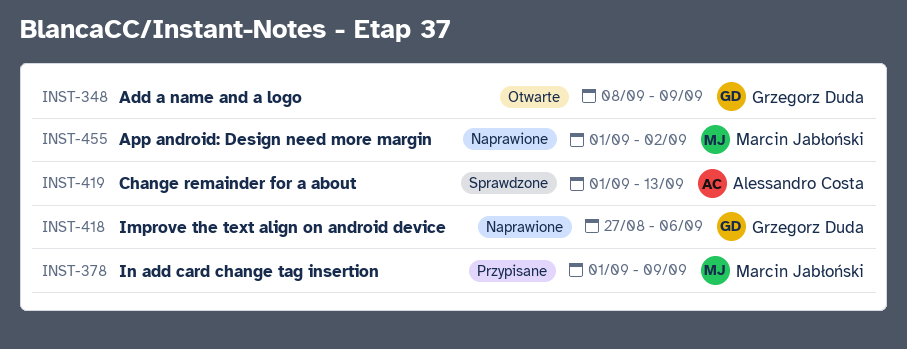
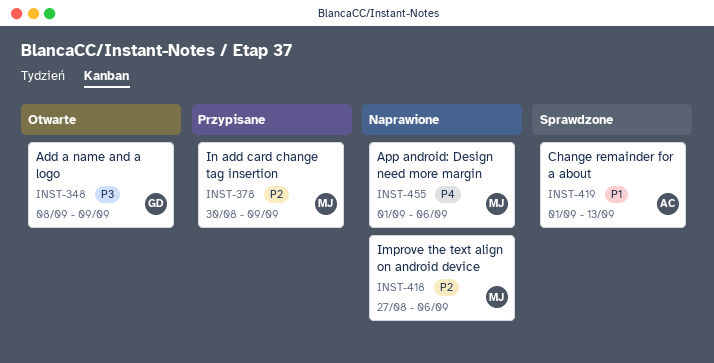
INST-378, start: Sep 1 -> Aug 30
INST-418, owner: Grzegorz Duda -> Marcin Jabłoński
INST-455, due: Sep 2 -> Sep 6

